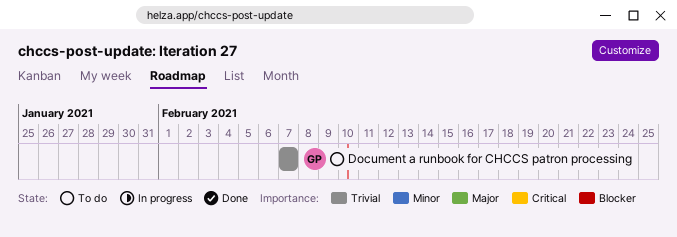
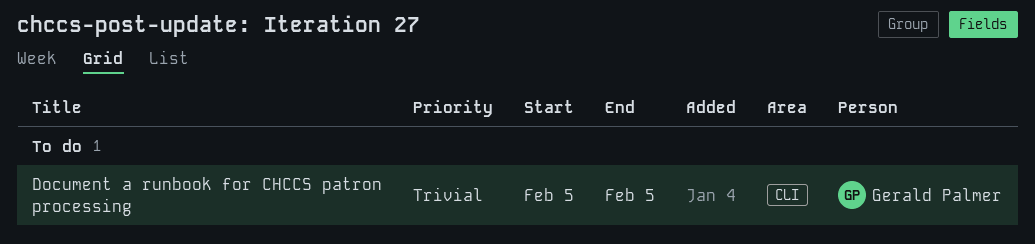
Document a runbook for CHCCS patron processing, start: Feb 7 -> Feb 5
Document a runbook for CHCCS patron processing, due: Feb 7 -> Feb 5

